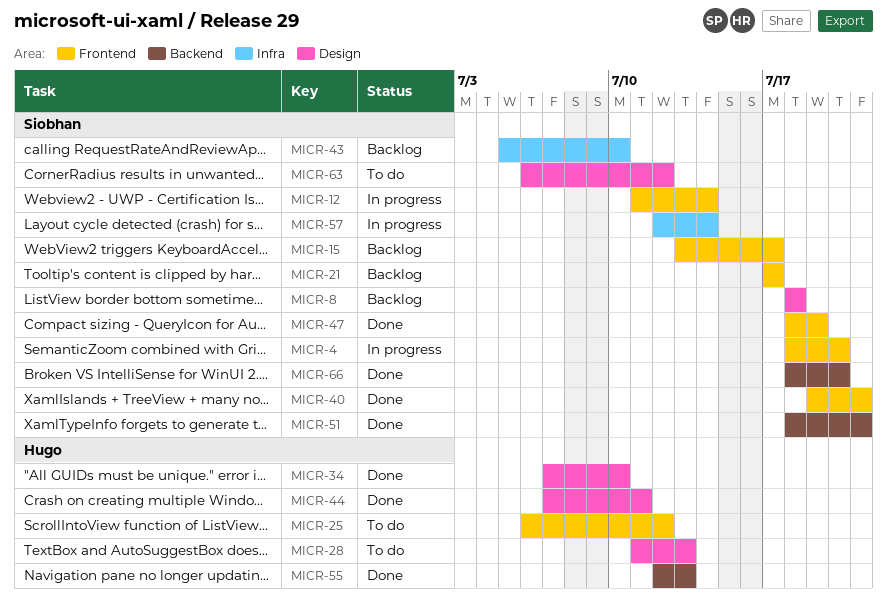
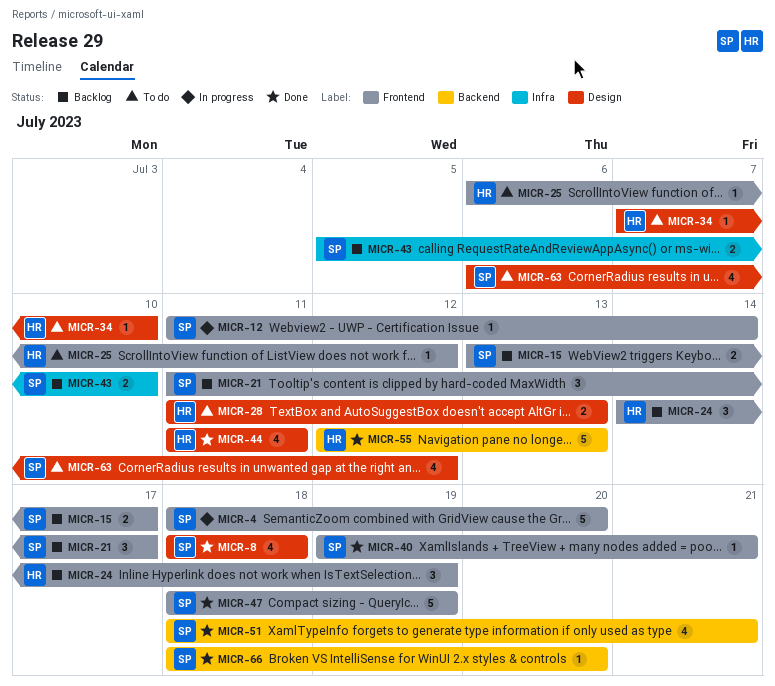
MICR-8, status: Backlog -> Done
MICR-21, start: Jul 17 -> Jul 11
MICR-24: none -> present
MICR-34, status: Done -> To do
MICR-44, start: Jul 7 -> Jul 11
MICR-57: present -> none

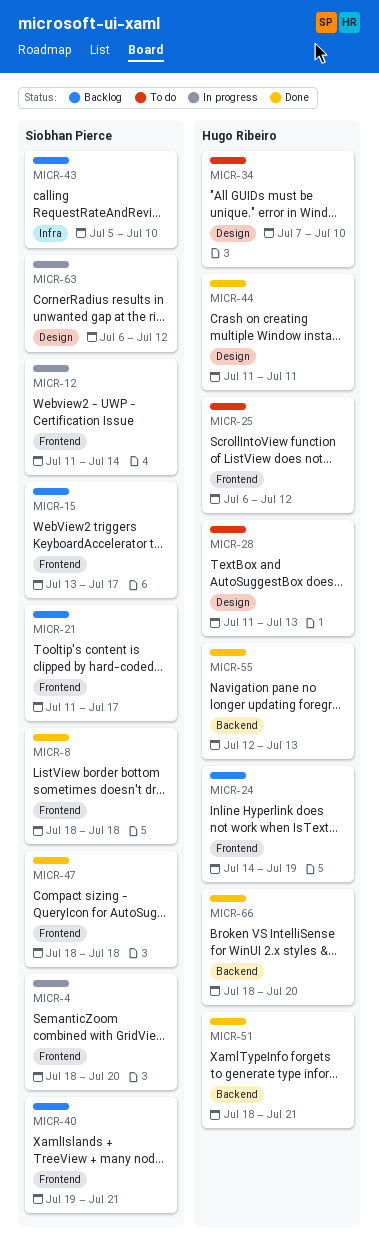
MICR-8, label: Design -> Frontend
MICR-40, status: Done -> Backlog
MICR-47, due: Jul 19 -> Jul 18
MICR-51, owner: Siobhan Pierce -> Hugo Ribeiro
MICR-63, status: To do -> In progress
MICR-66, owner: Siobhan Pierce -> Hugo Ribeiro

